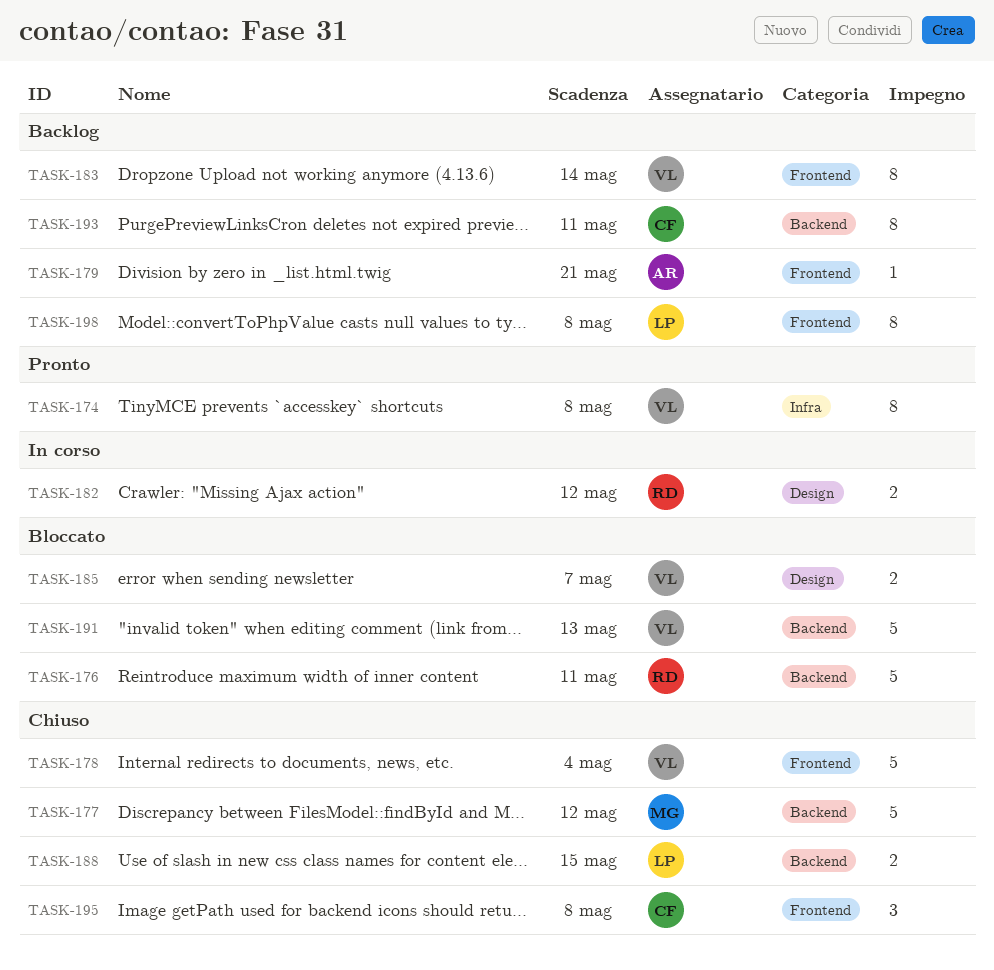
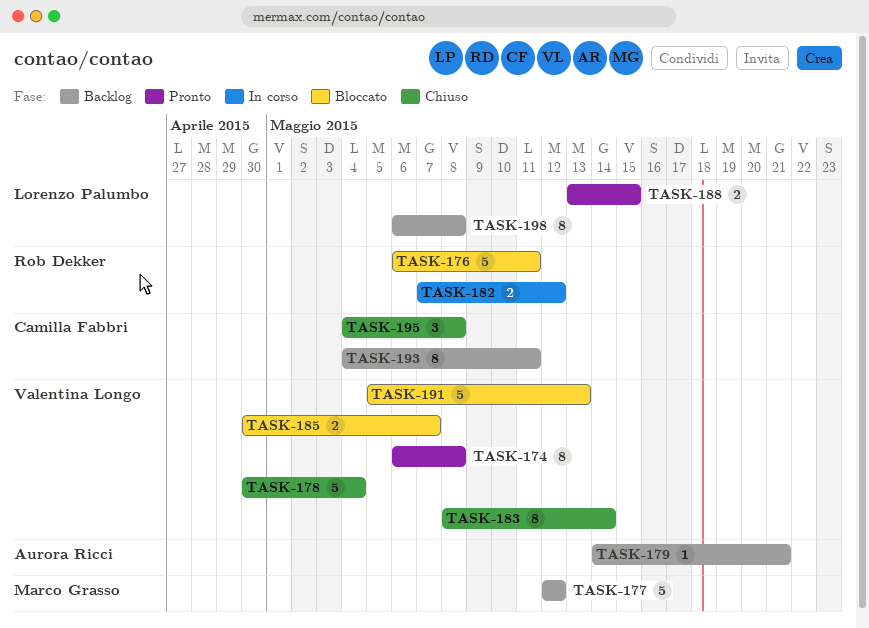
TASK-177, status: Chiuso -> Backlog
TASK-183, status: Backlog -> Chiuso
TASK-188, status: Chiuso -> Pronto

